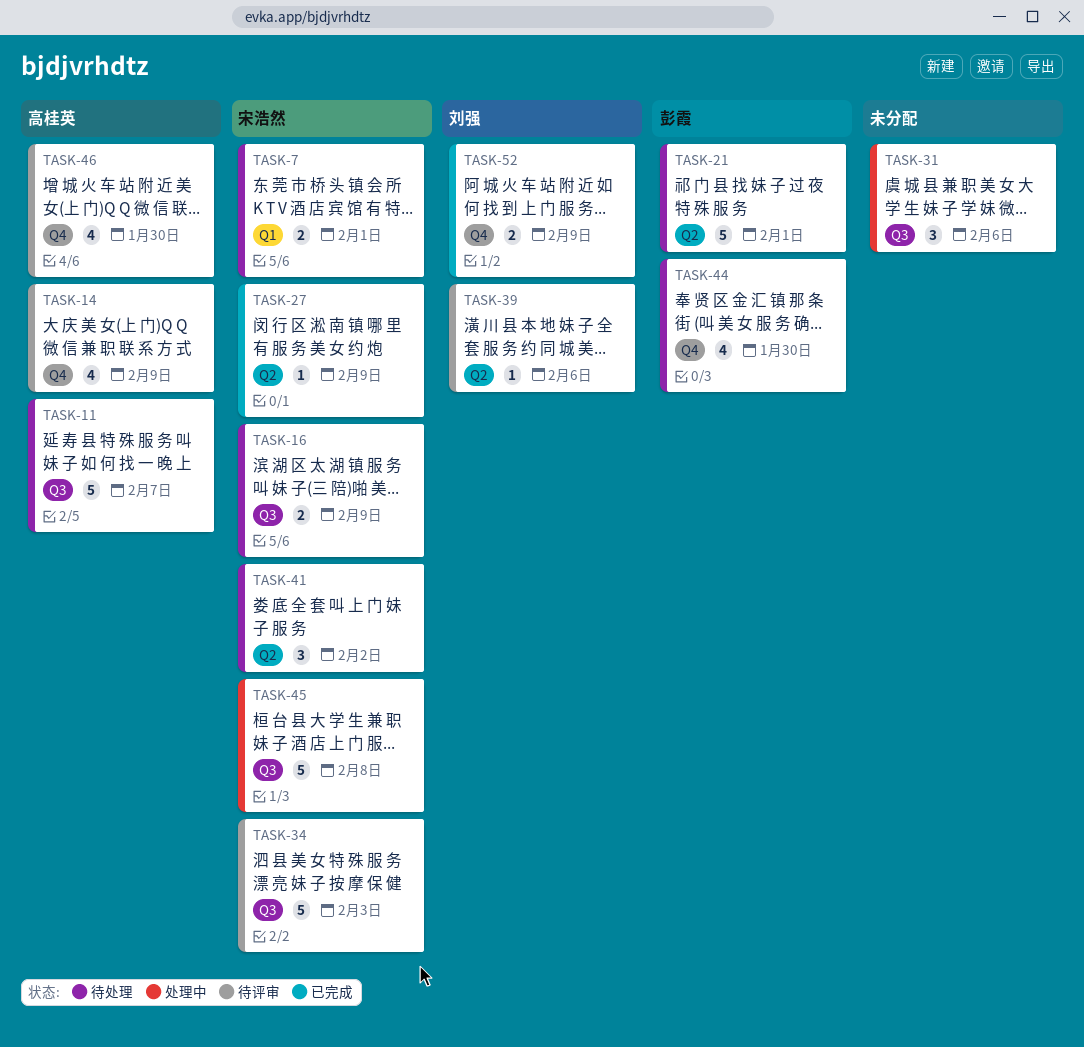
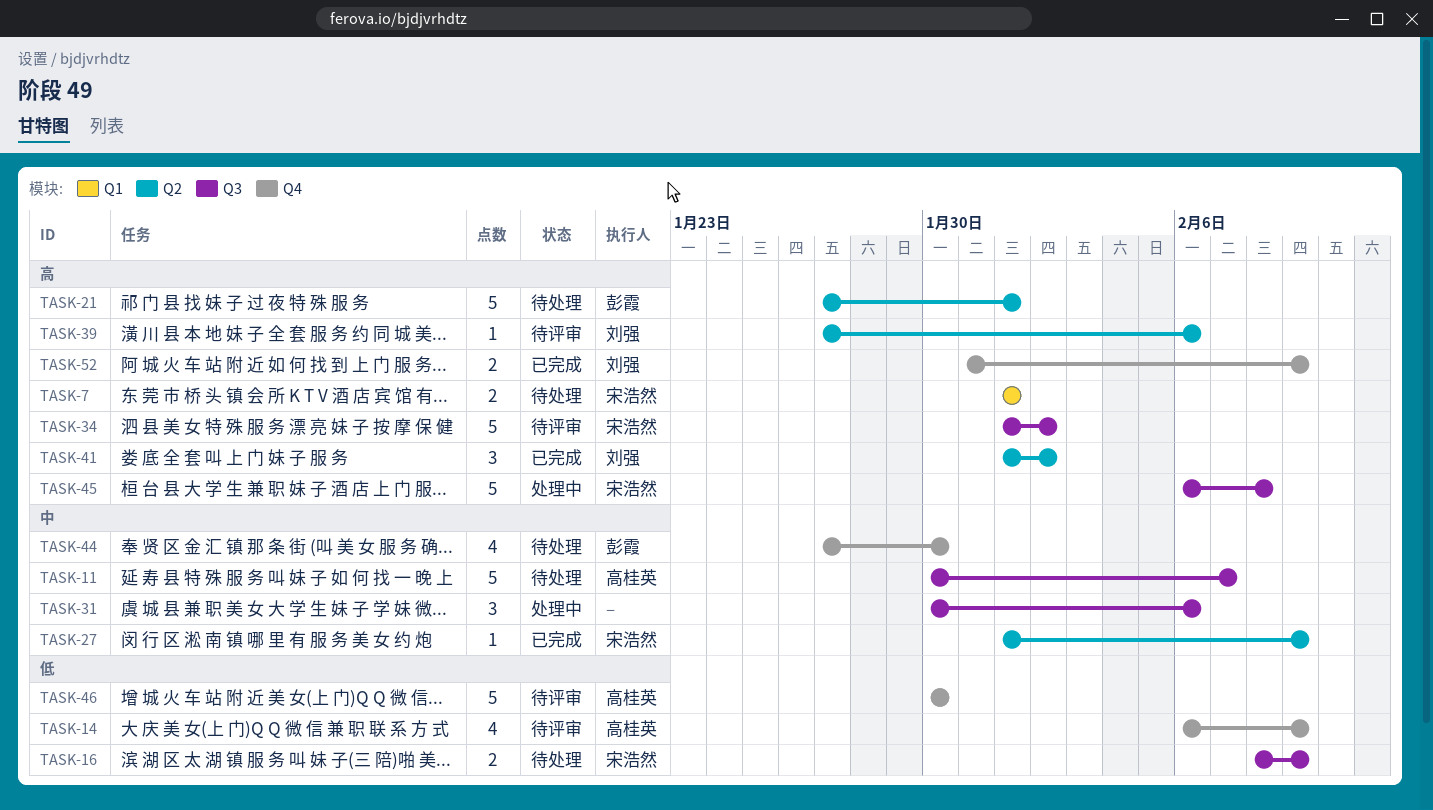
TASK-34, due: Feb 3 -> Feb 2
TASK-41, status: 待处理 -> 已完成
TASK-41, owner: 宋浩然 -> 刘强
TASK-46, estimate: 4 -> 5

